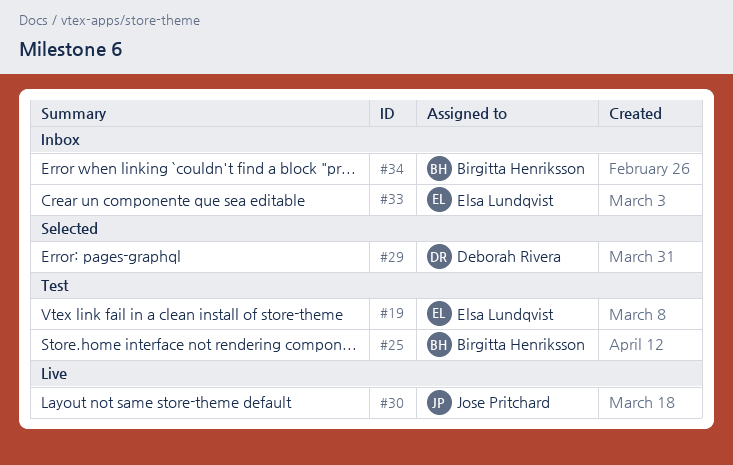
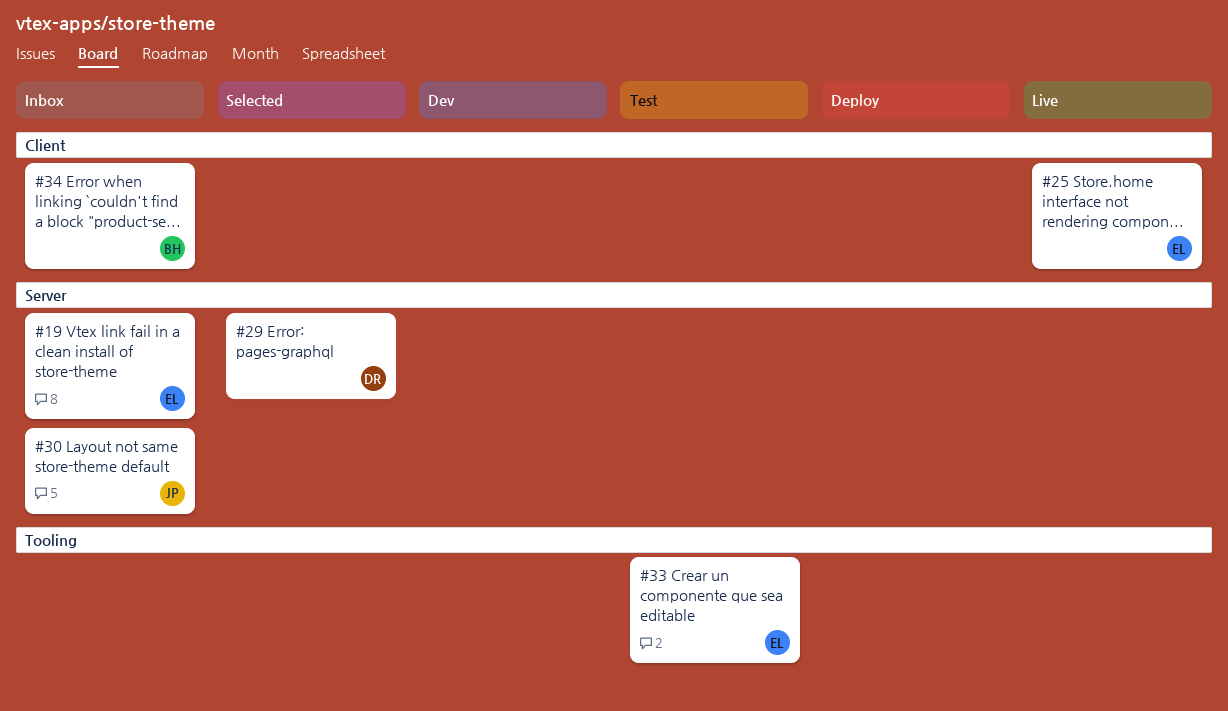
#19, status: Test -> Inbox
#25, status: Test -> Live
#25, owner: Birgitta Henriksson -> Elsa Lundqvist
#30, status: Live -> Inbox
#33, status: Inbox -> Test

